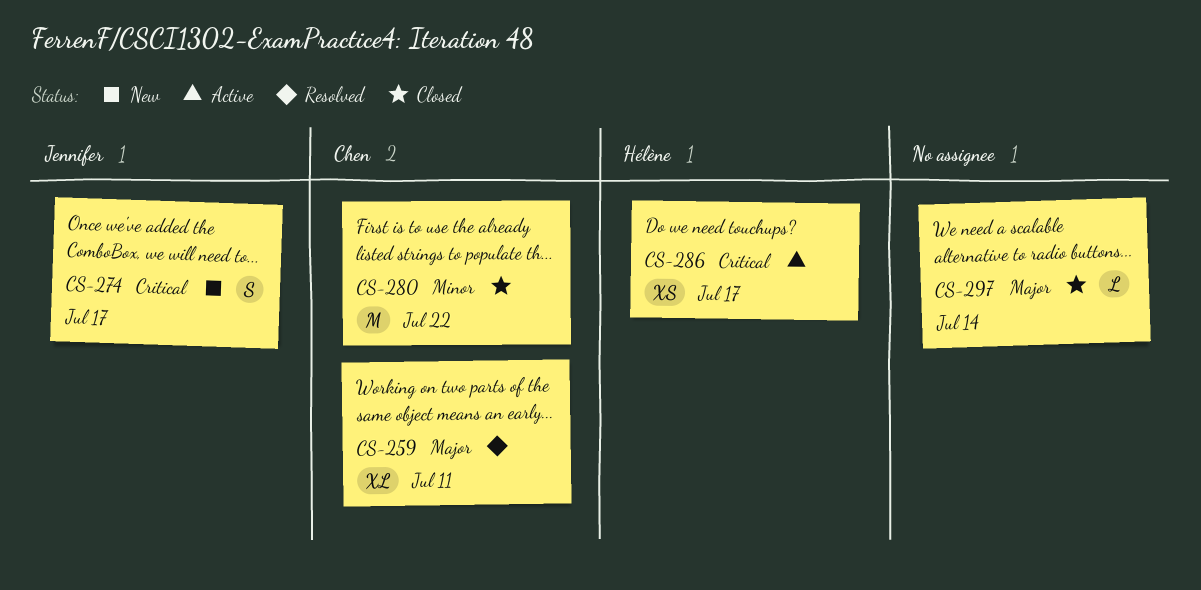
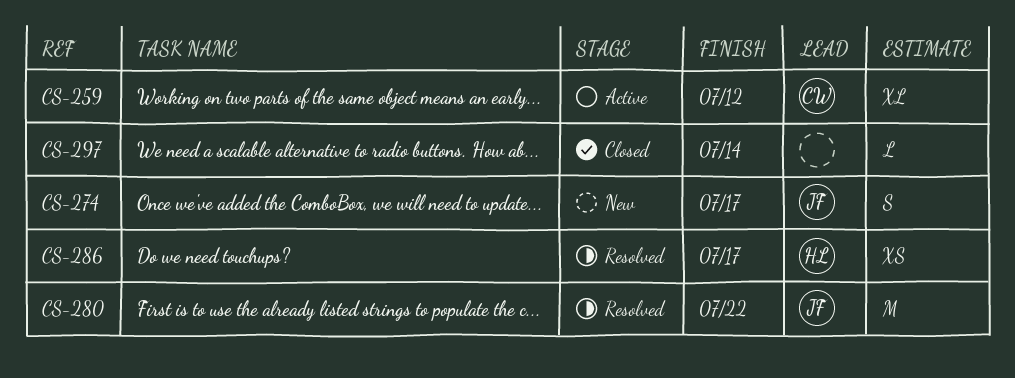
CS-259, status: Resolved -> Active
CS-259, due: Jul 11 -> Jul 12
CS-280, status: Closed -> Resolved
CS-280, owner: Chen -> Jennifer
CS-286, status: Active -> Resolved

